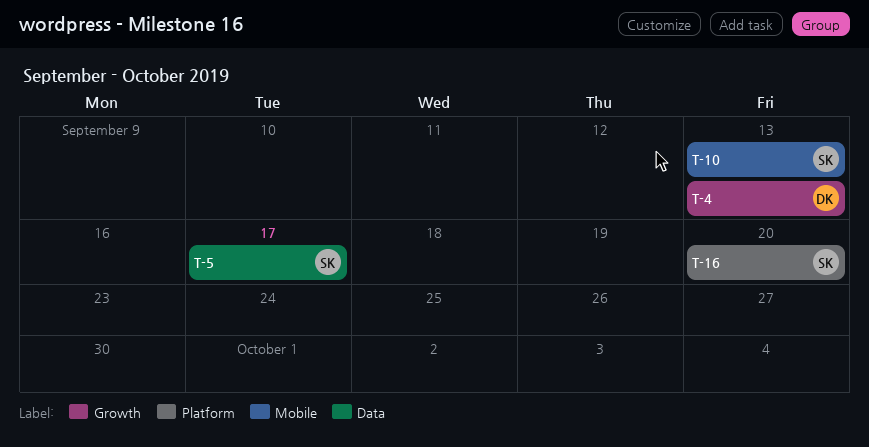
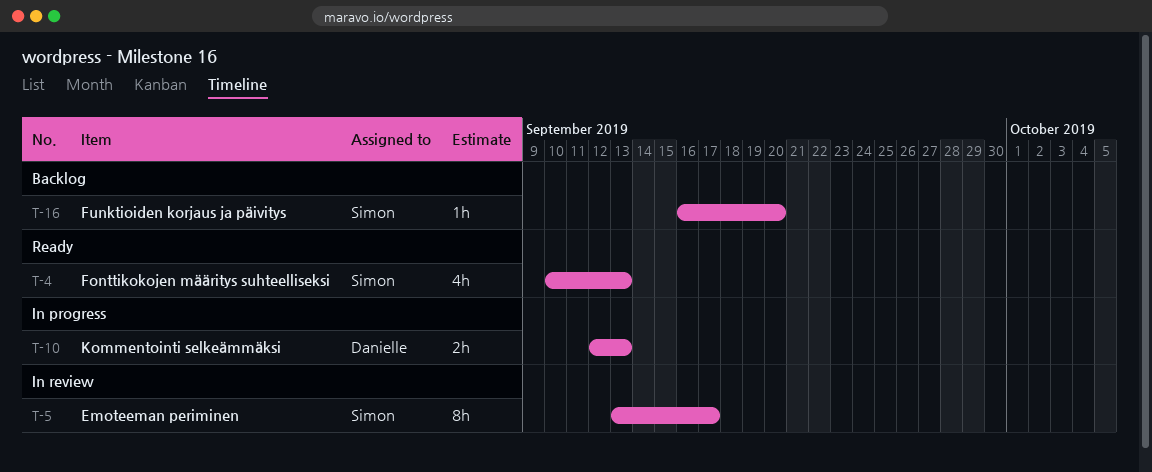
T-4, owner: Danielle -> Simon
T-10, owner: Simon -> Danielle

